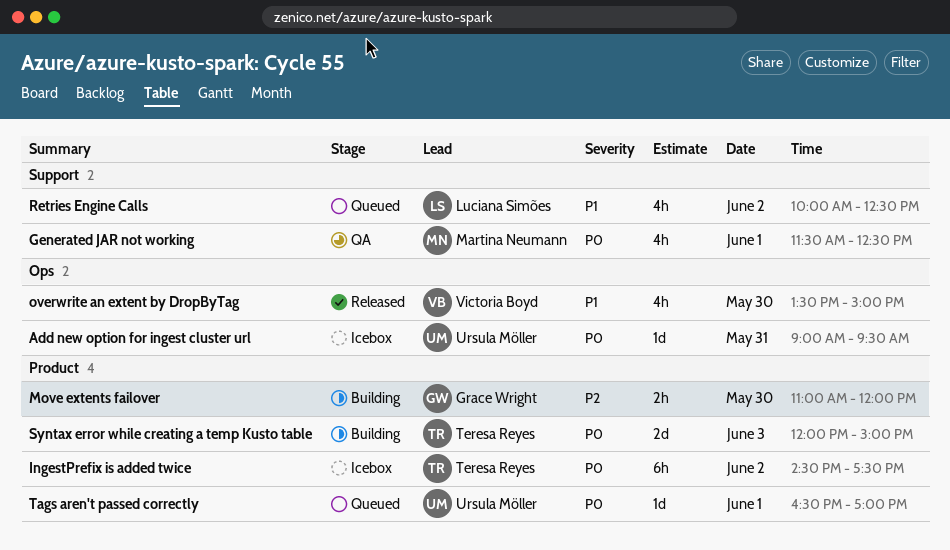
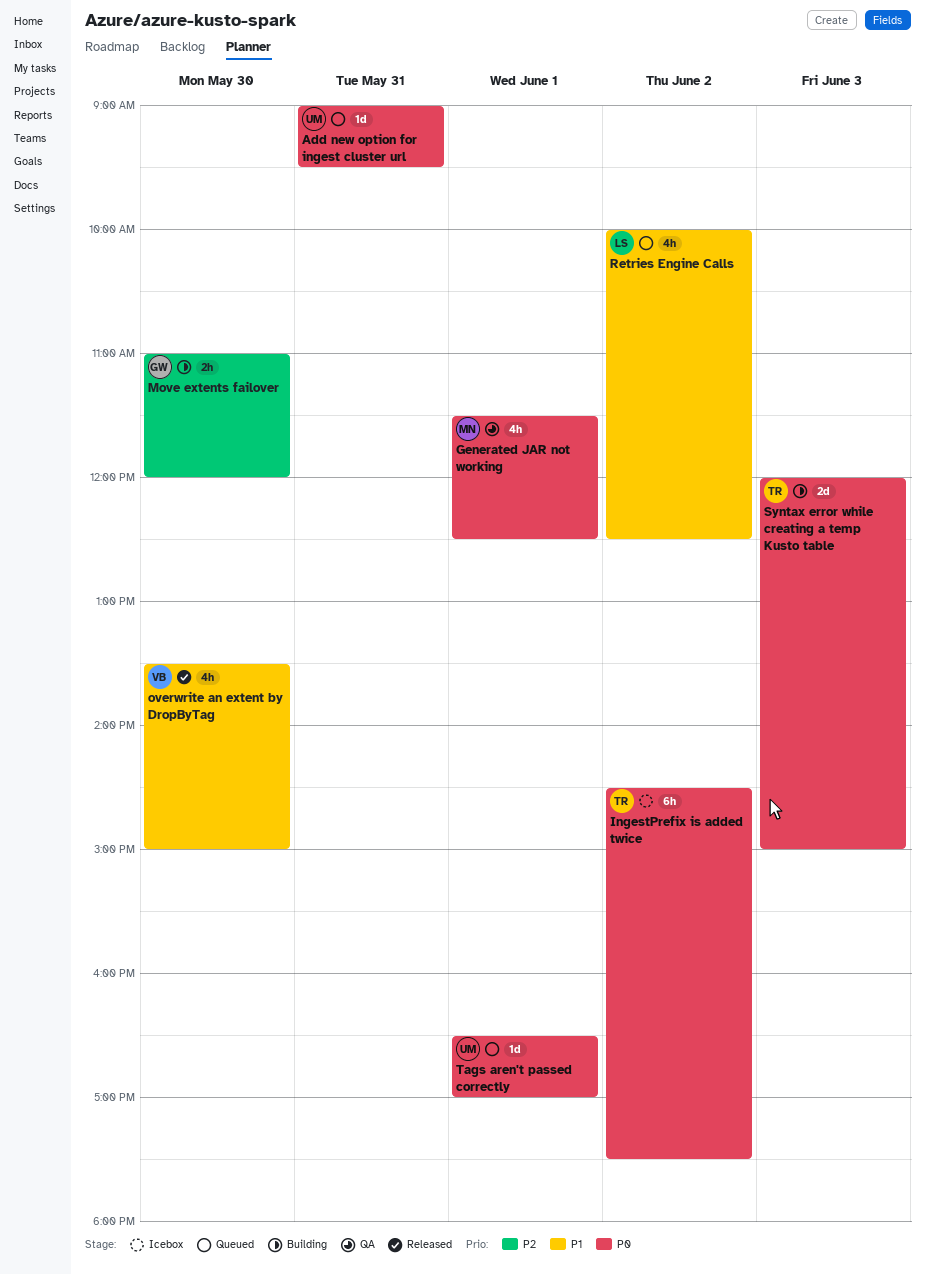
Add new option for ingest cluster url, status: Icebox -> Queued

